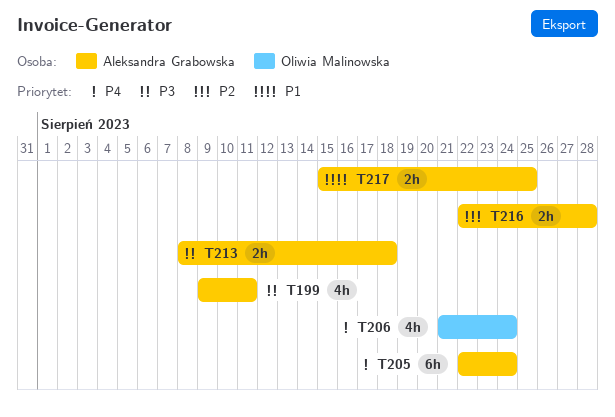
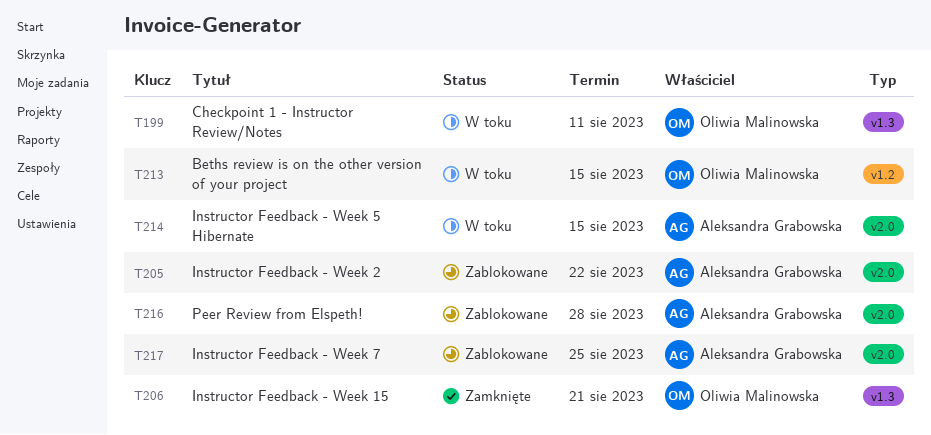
T199, owner: Aleksandra Grabowska -> Oliwia Malinowska
T205, due: Aug 24 -> Aug 22
T206, due: Aug 24 -> Aug 21
T213, owner: Aleksandra Grabowska -> Oliwia Malinowska
T213, due: Aug 18 -> Aug 15
T214: none -> present

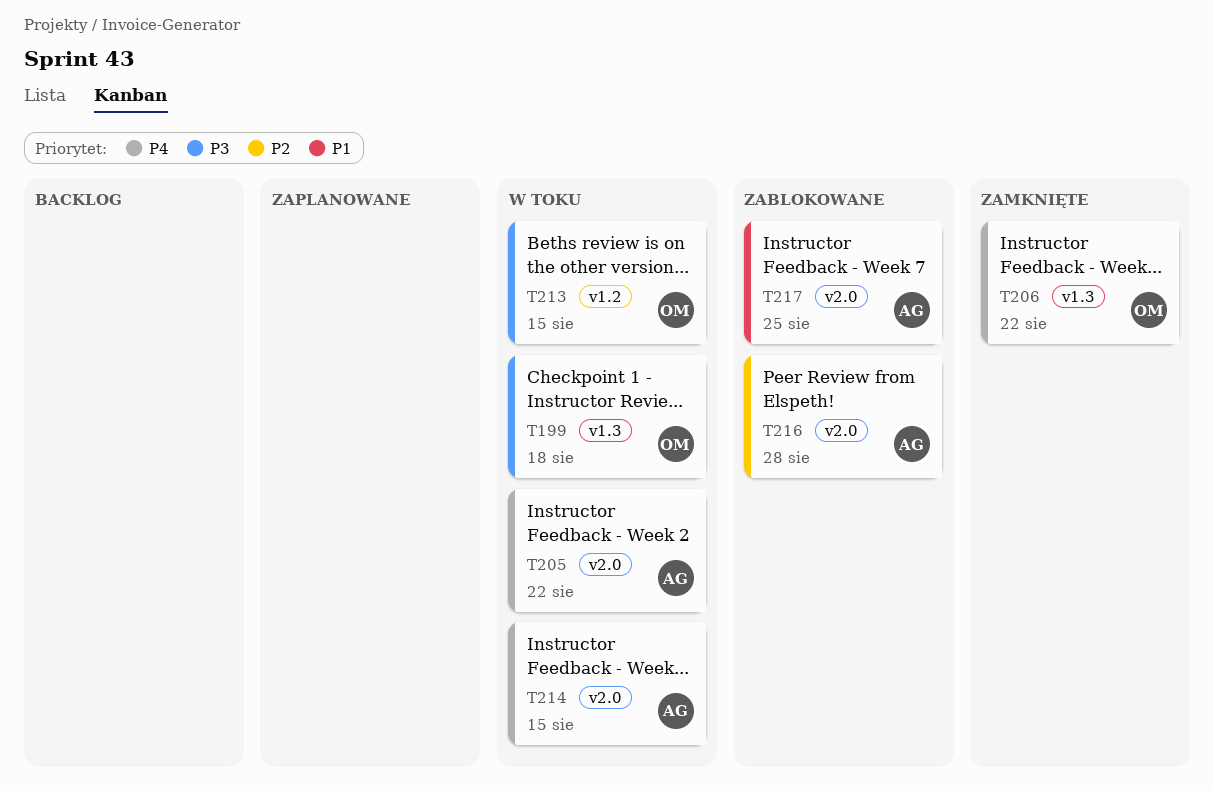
T199, due: Aug 11 -> Aug 18
T205, status: Zablokowane -> W toku
T206, due: Aug 21 -> Aug 22

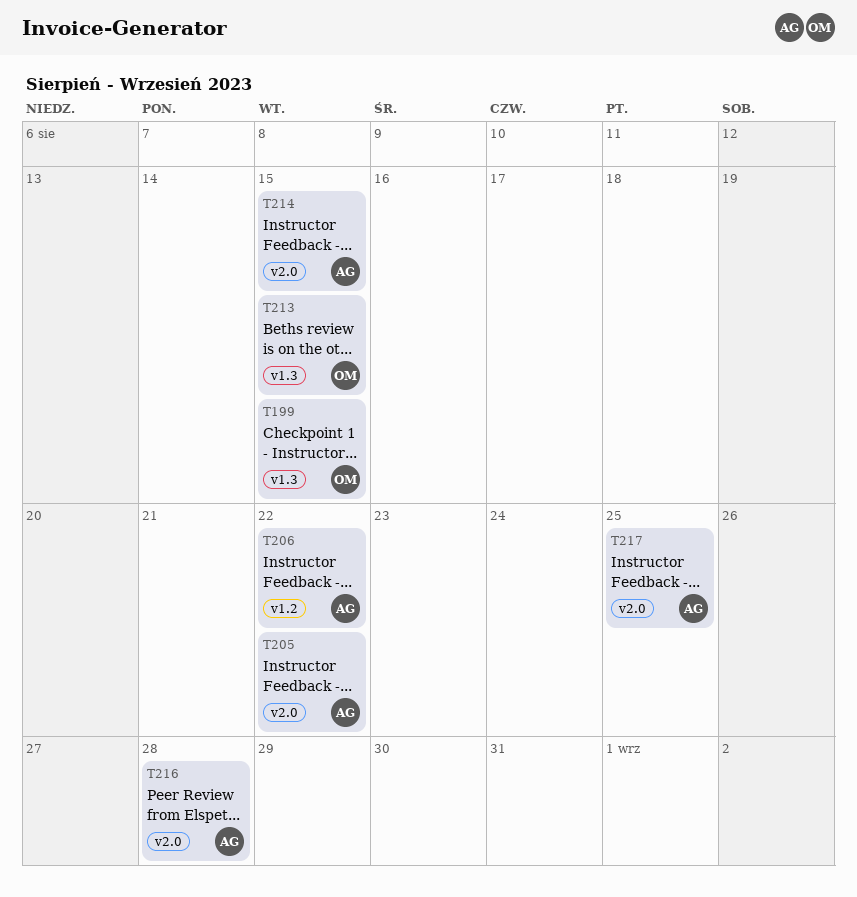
T199, due: Aug 18 -> Aug 15
T206, owner: OM -> AG
T206, label: v1.3 -> v1.2
T213, label: v1.2 -> v1.3

